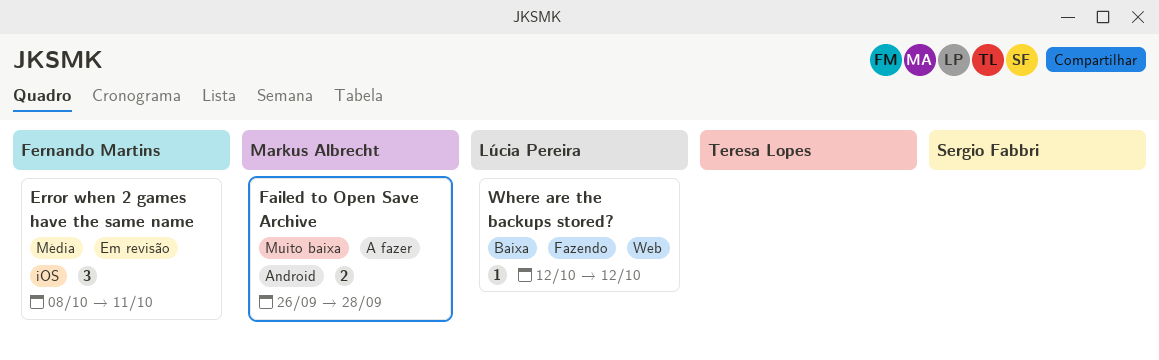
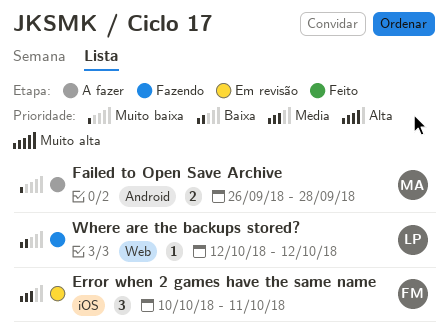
Error when 2 games have the same name, start: Oct 8 -> Oct 10

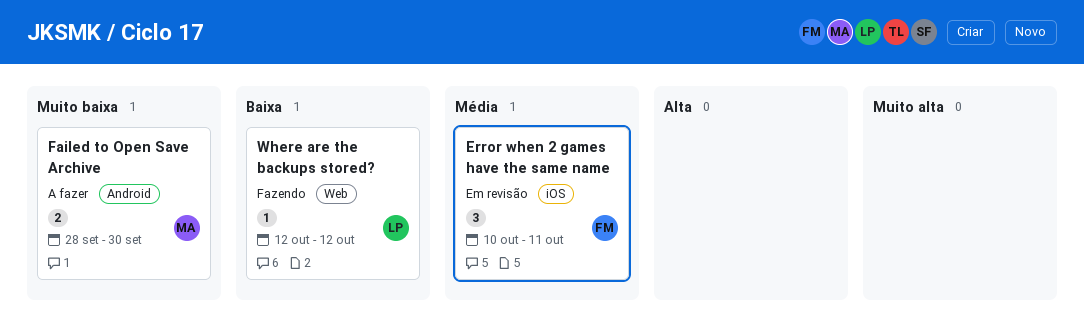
Failed to Open Save Archive, start: Sep 26 -> Sep 28
Failed to Open Save Archive, due: Sep 28 -> Sep 30

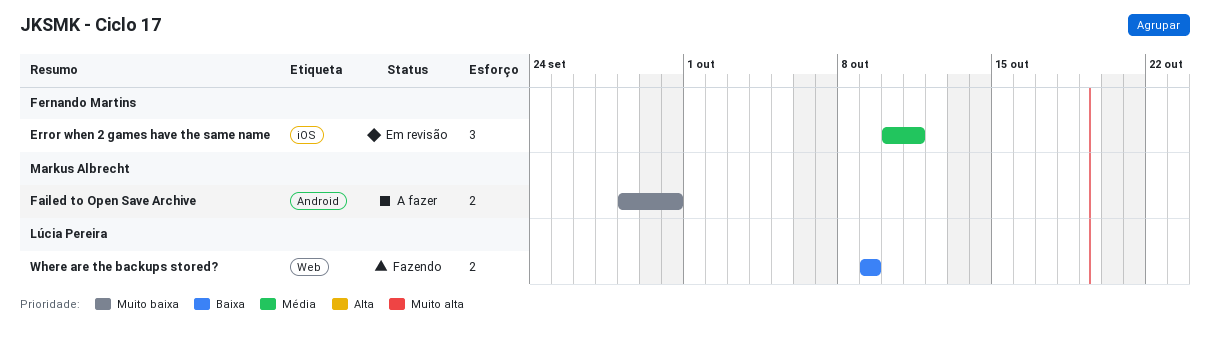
Where are the backups stored?, estimate: 1 -> 2
Where are the backups stored?, start: Oct 12 -> Oct 9
Where are the backups stored?, due: Oct 12 -> Oct 9

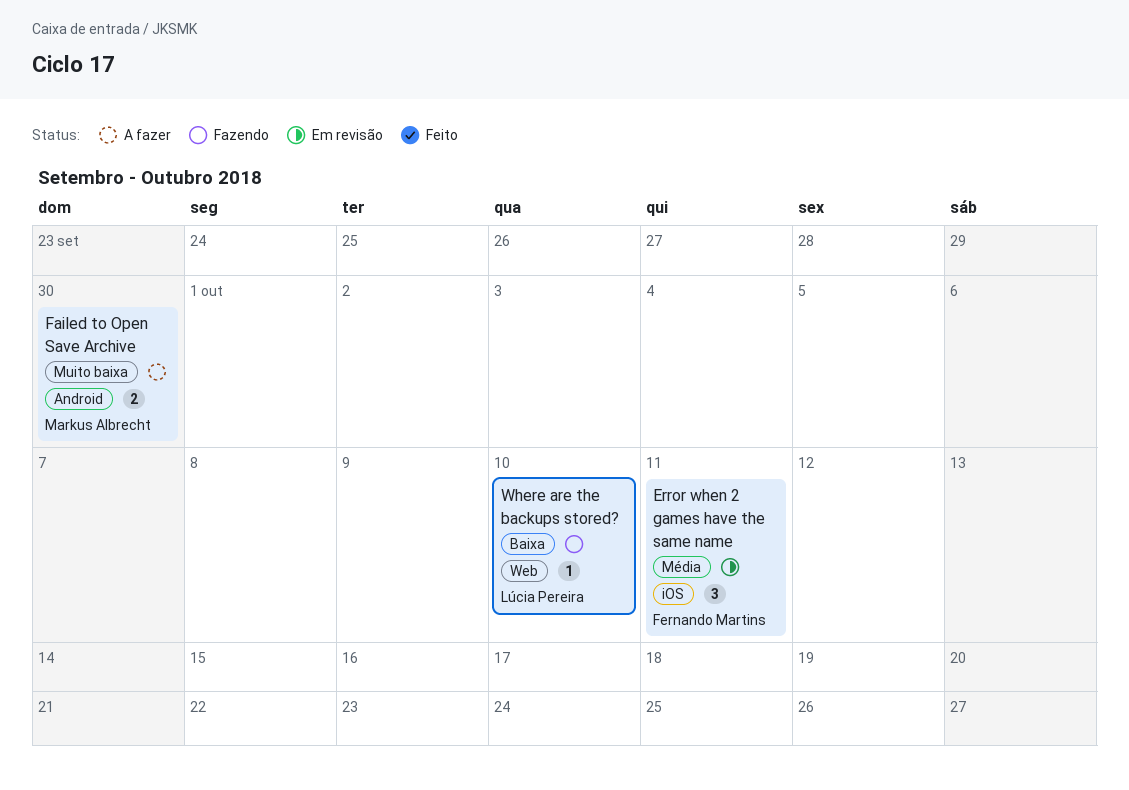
Where are the backups stored?, estimate: 2 -> 1
Where are the backups stored?, due: Oct 9 -> Oct 10

